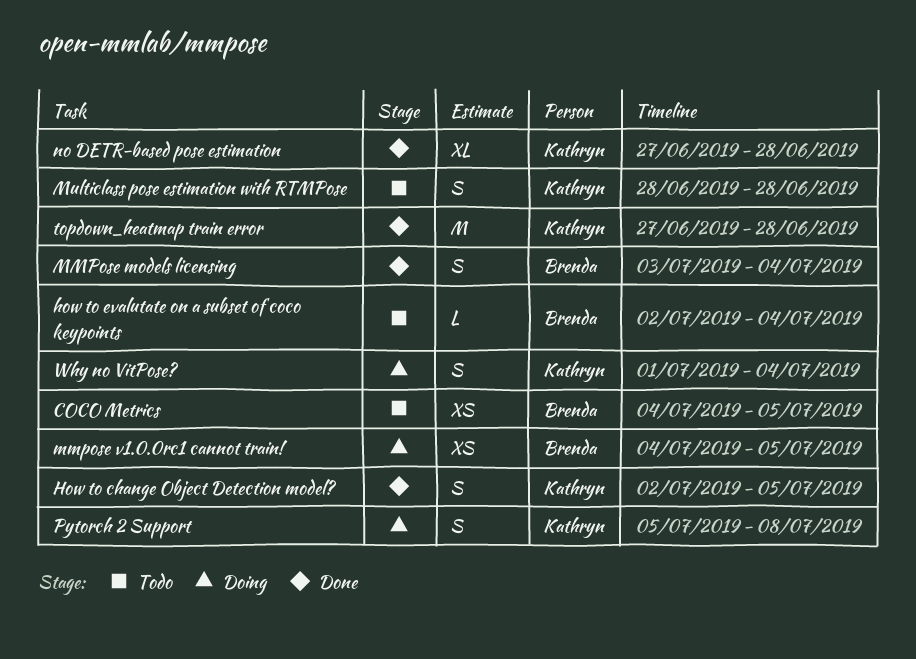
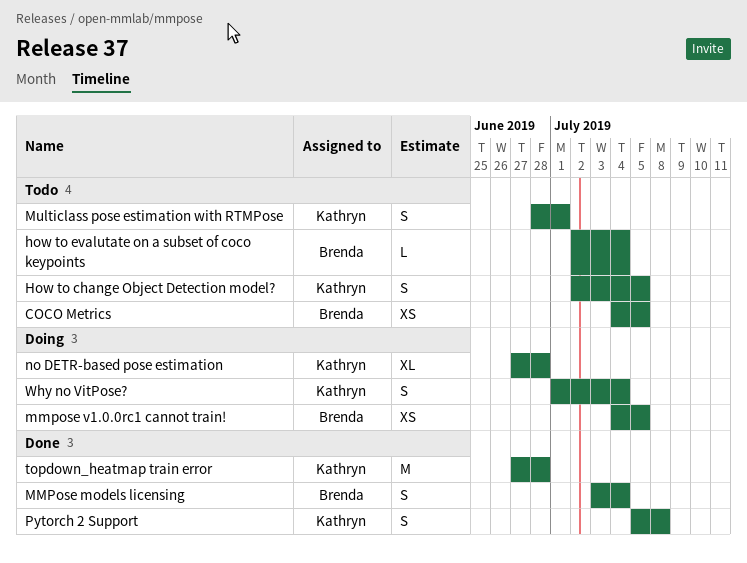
How to change Object Detection model?, status: Done -> Todo
Multiclass pose estimation with RTMPose, due: Jun 28 -> Jul 1
no DETR-based pose estimation, status: Done -> Doing
Pytorch 2 Support, status: Doing -> Done

